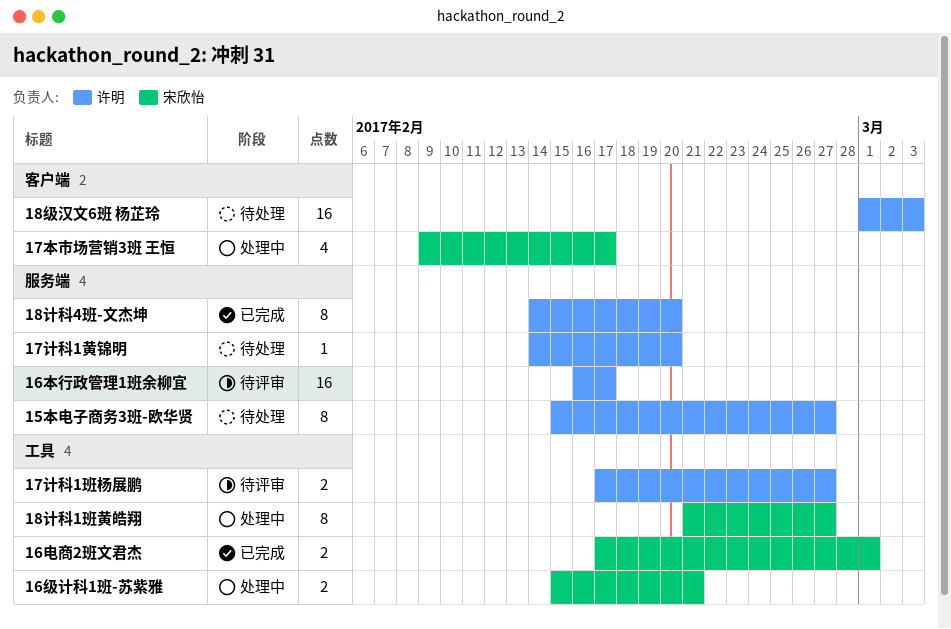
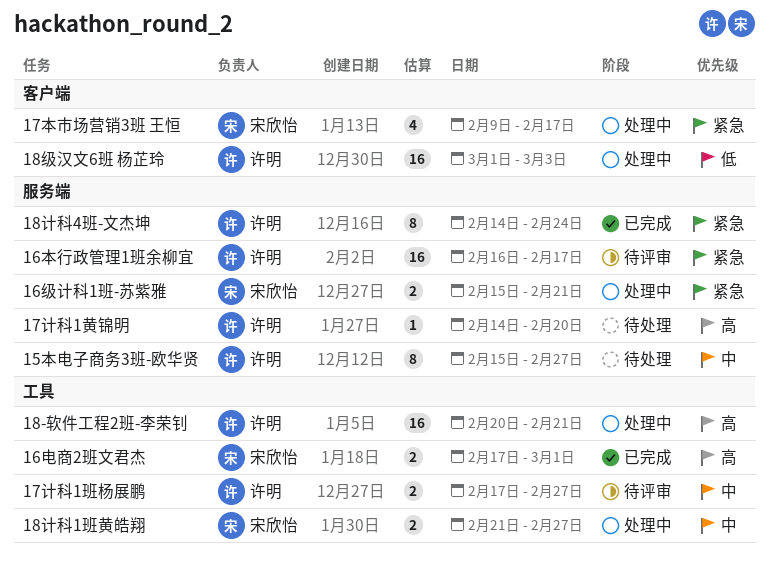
16级计科1班-苏紫雅, label: 工具 -> 服务端
18-软件工程2班-李荣钊: none -> present
18级汉文6班 杨芷玲, status: 待处理 -> 处理中
18计科1班黄皓翔, estimate: 8 -> 2
18计科4班-文杰坤, due: Feb 20 -> Feb 24

